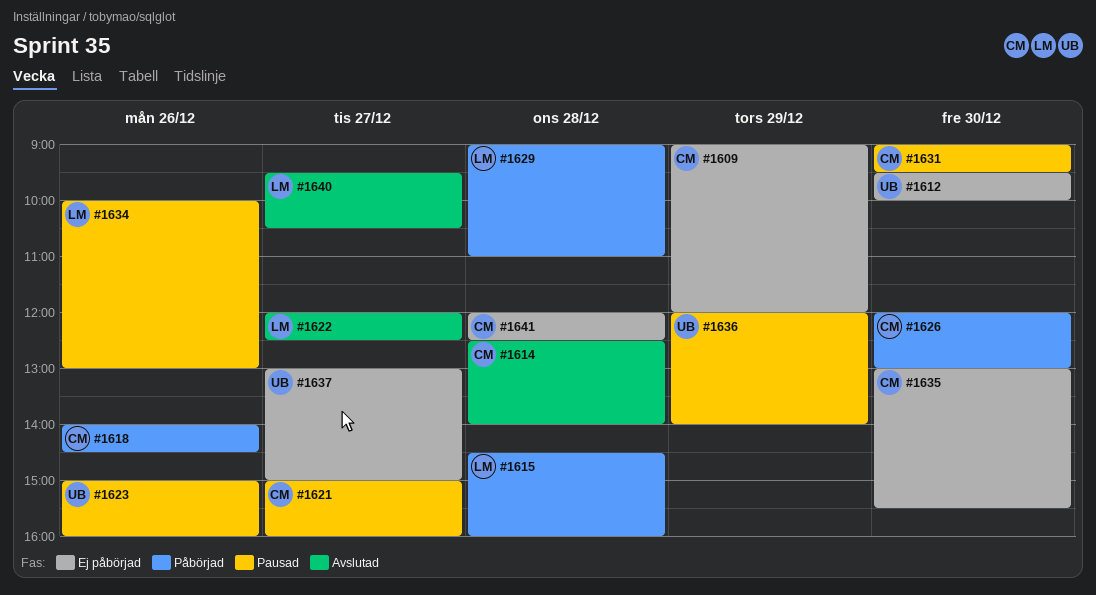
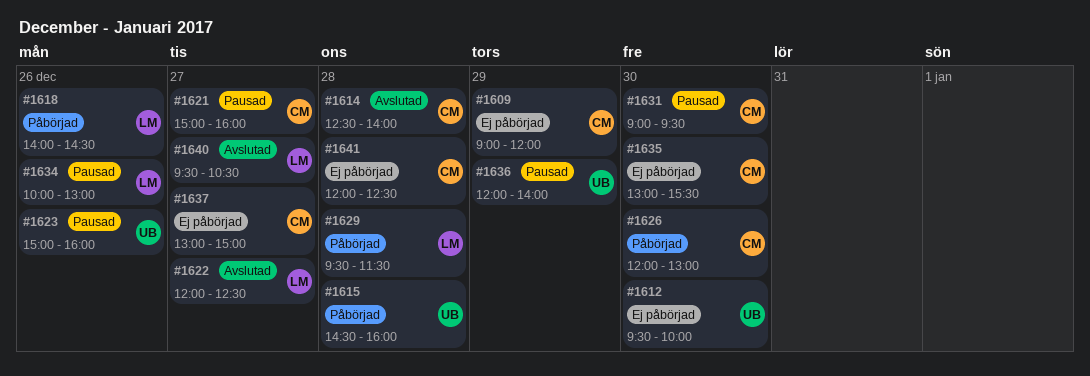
#1615, owner: LM -> UB
#1618, owner: CM -> LM
#1629, begins: 09:00 -> 09:30
#1629, ends: 11:00 -> 11:30
#1637, owner: UB -> CM

